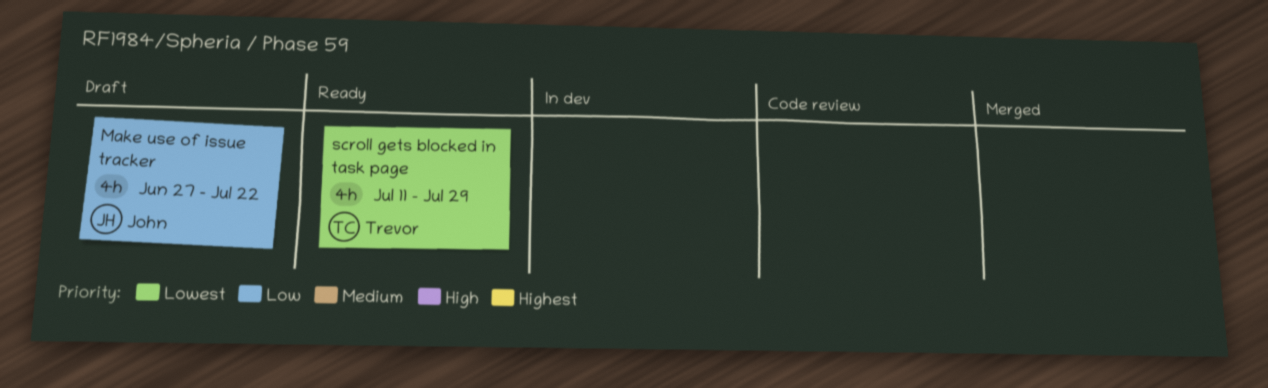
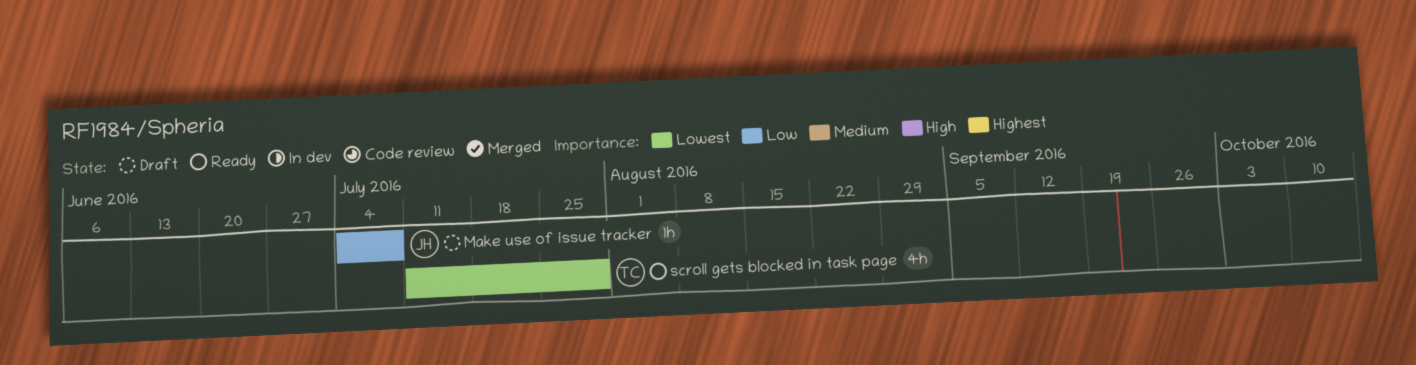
Make use of issue tracker, estimate: 4h -> 1h
Make use of issue tracker, start: Jun 27 -> Jul 4
Make use of issue tracker, due: Jul 22 -> Jul 8

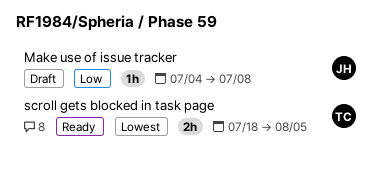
scroll gets blocked in task page, estimate: 4h -> 2h
scroll gets blocked in task page, start: Jul 11 -> Jul 18
scroll gets blocked in task page, due: Jul 29 -> Aug 5

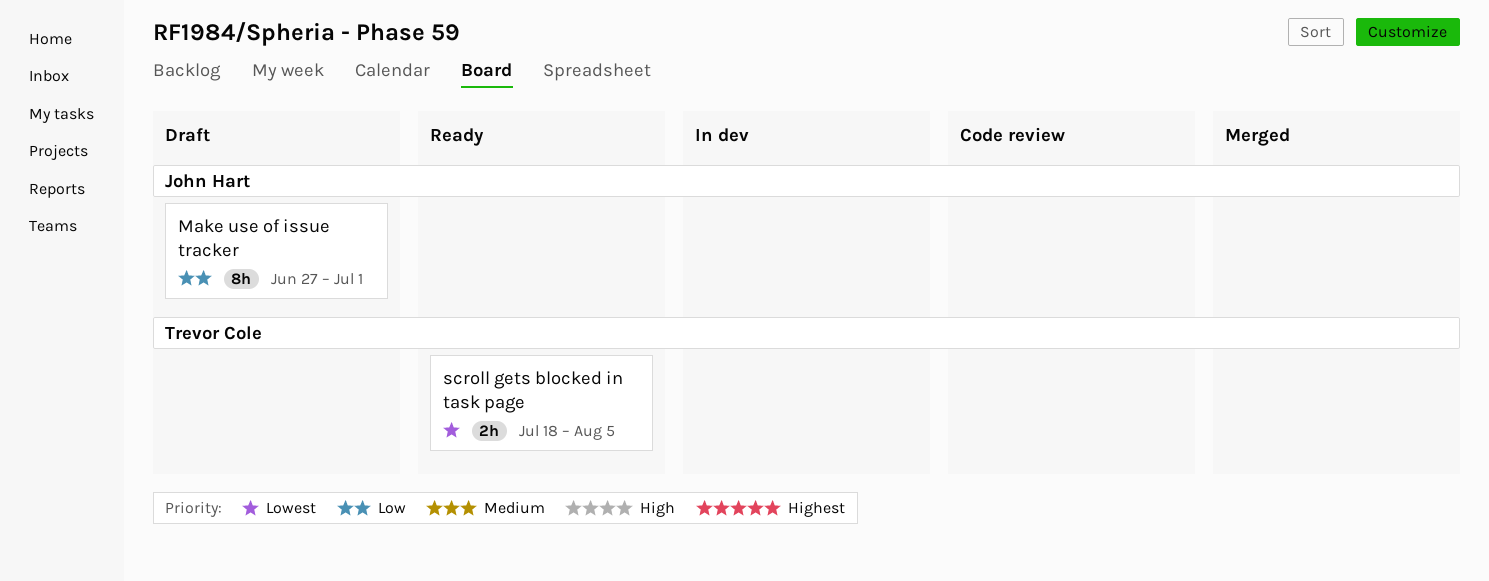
Make use of issue tracker, estimate: 1h -> 8h
Make use of issue tracker, start: Jul 4 -> Jun 27
Make use of issue tracker, due: Jul 8 -> Jul 1

